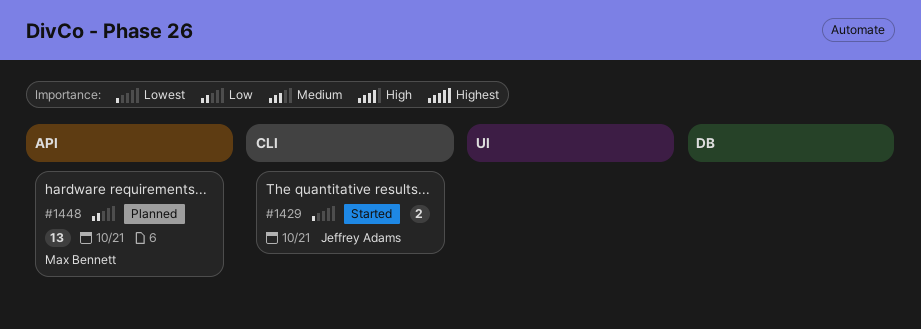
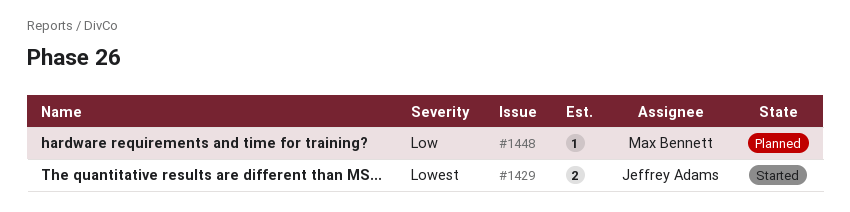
#1448, estimate: 13 -> 1

